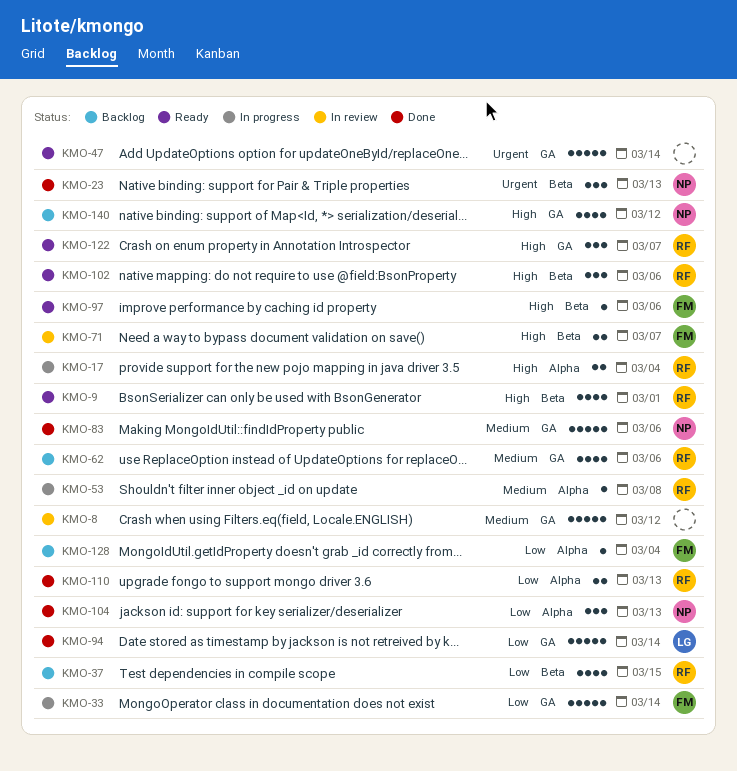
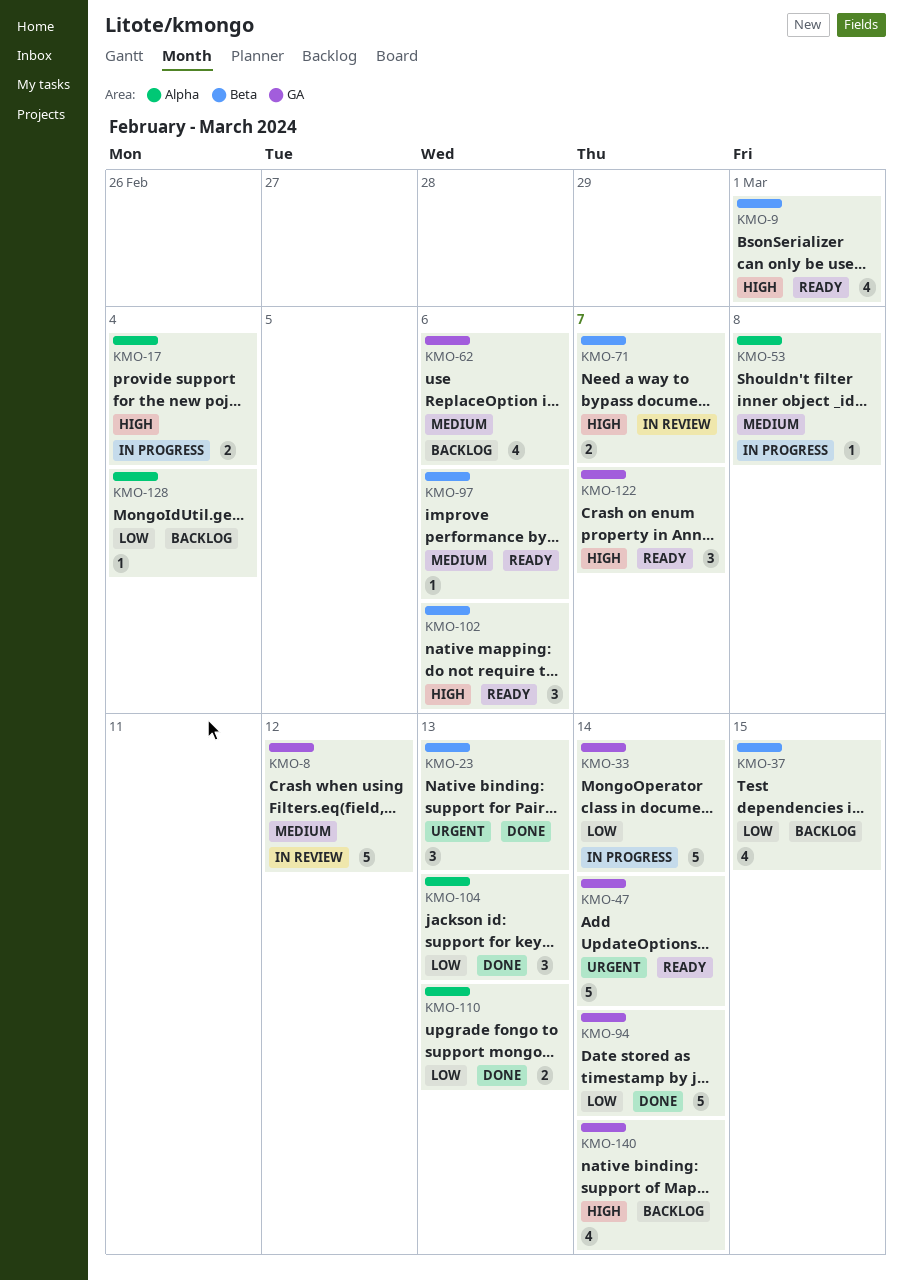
KMO-83: present -> none
KMO-97, priority: High -> Medium
KMO-140, due: Mar 12 -> Mar 14

